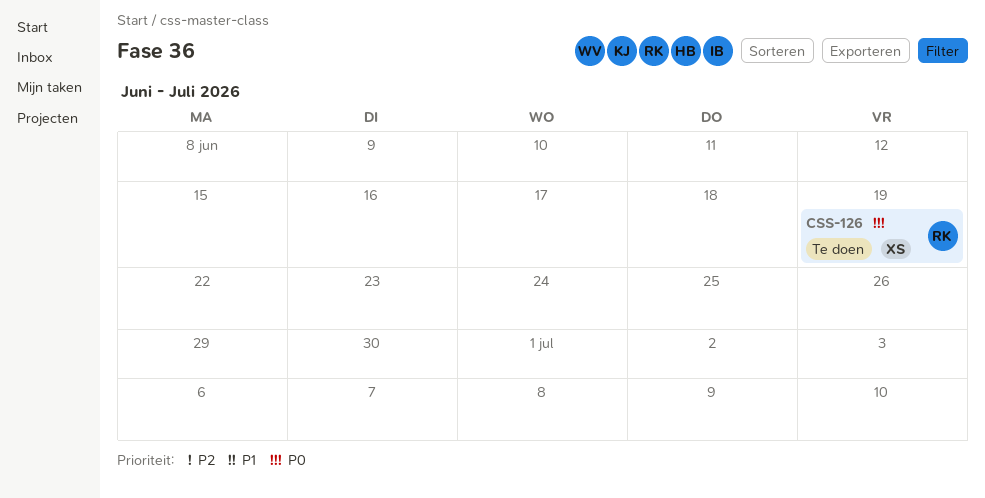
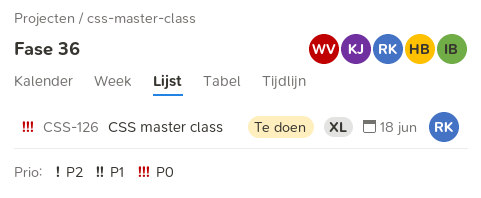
CSS-126, estimate: XS -> XL
CSS-126, due: Jun 19 -> Jun 18

